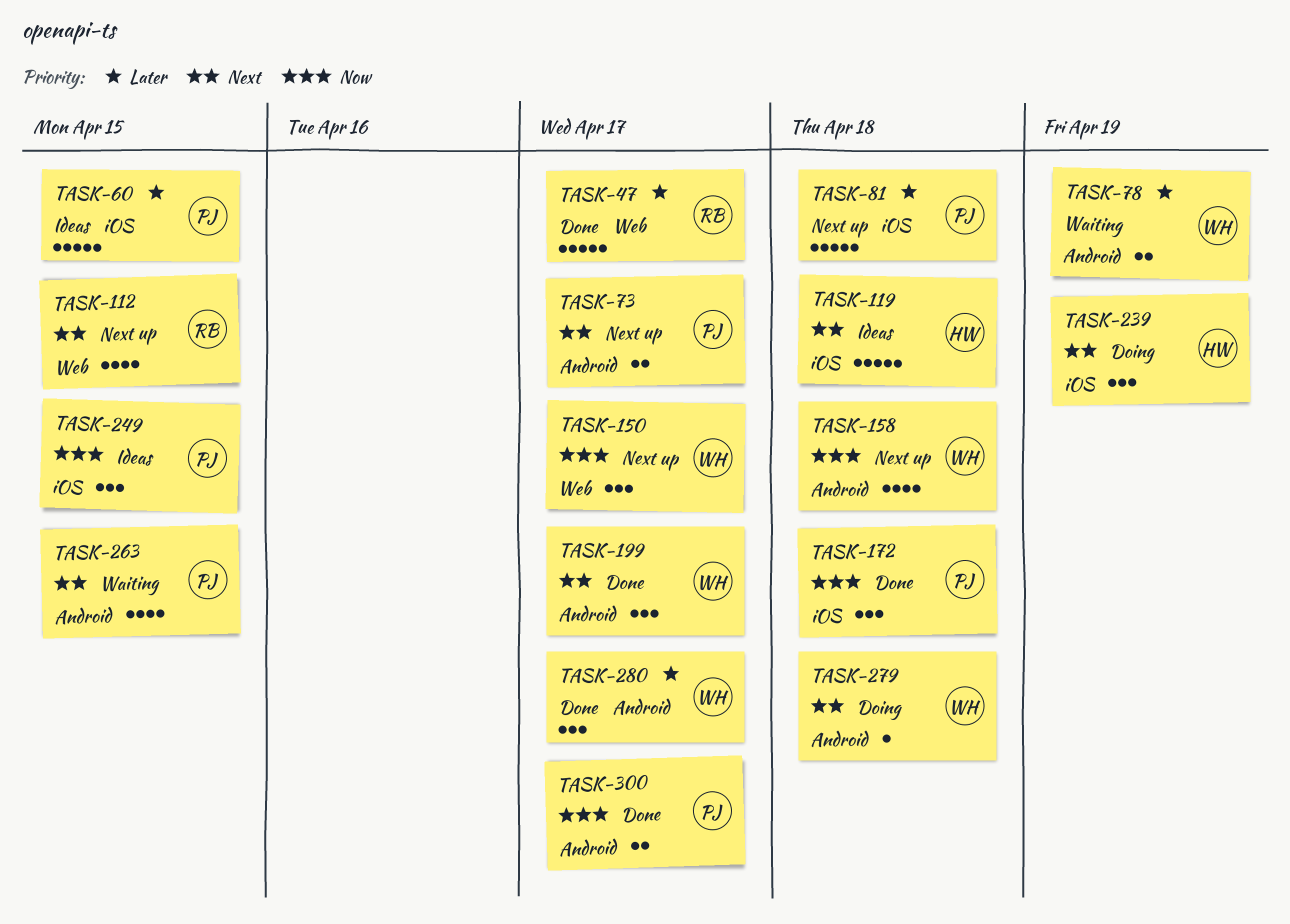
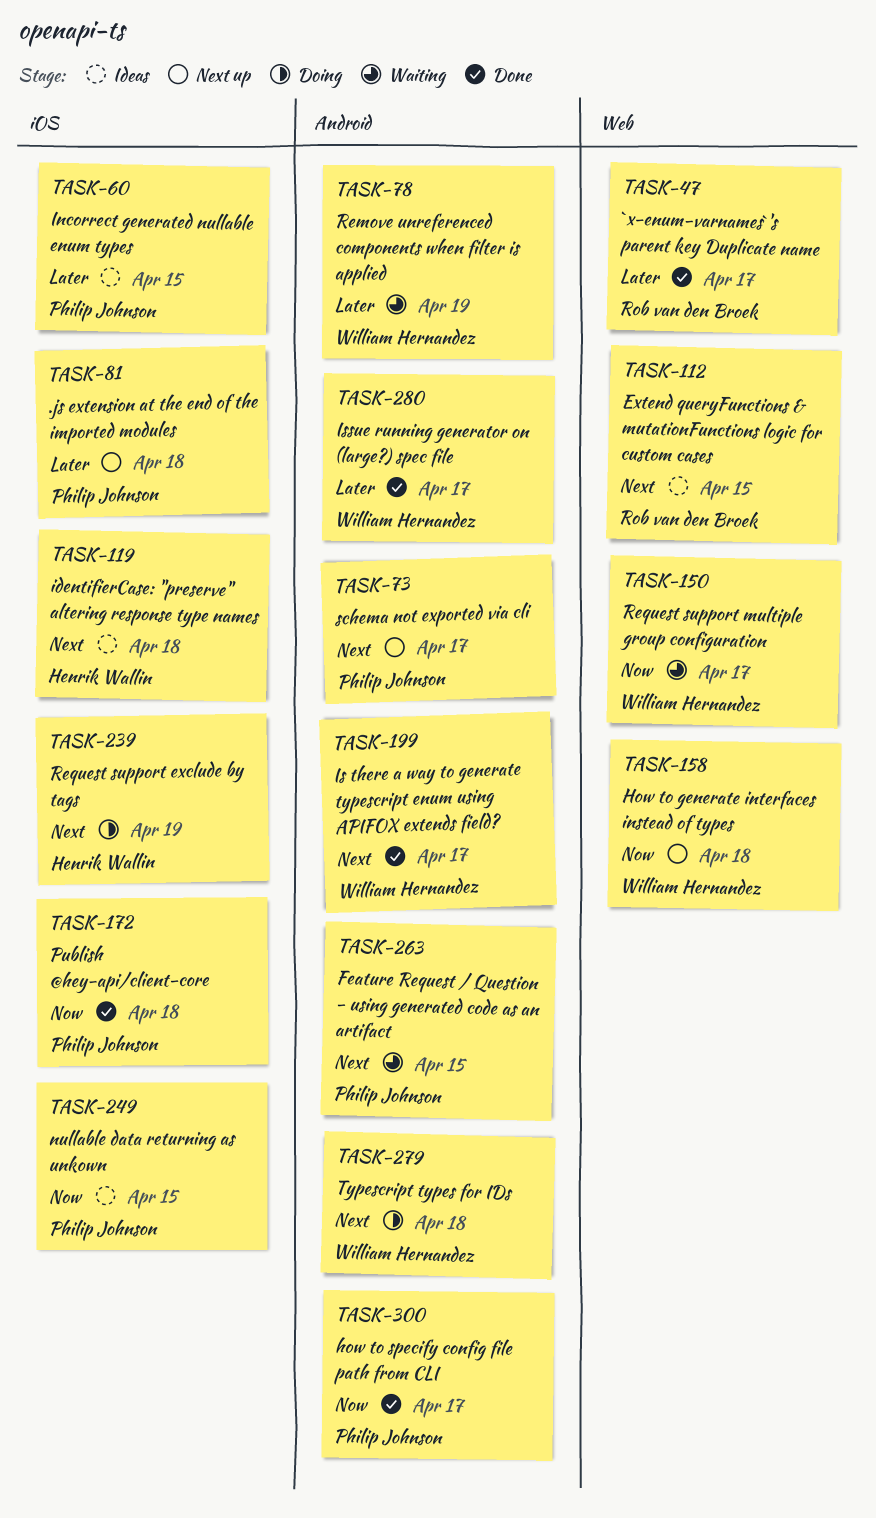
TASK-112, status: Next up -> Ideas
TASK-150, status: Next up -> Waiting
TASK-158, label: Android -> Web

